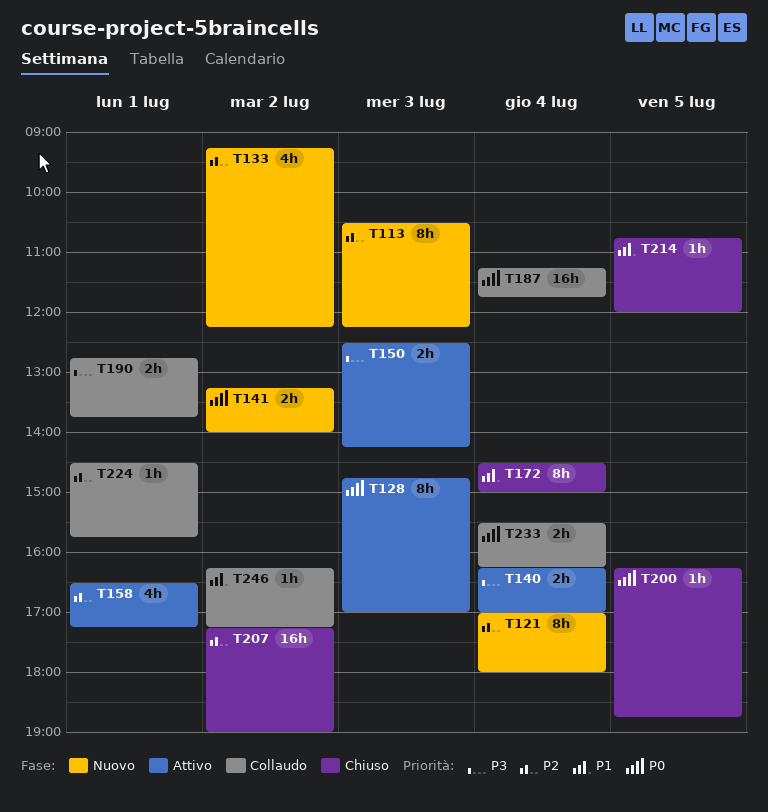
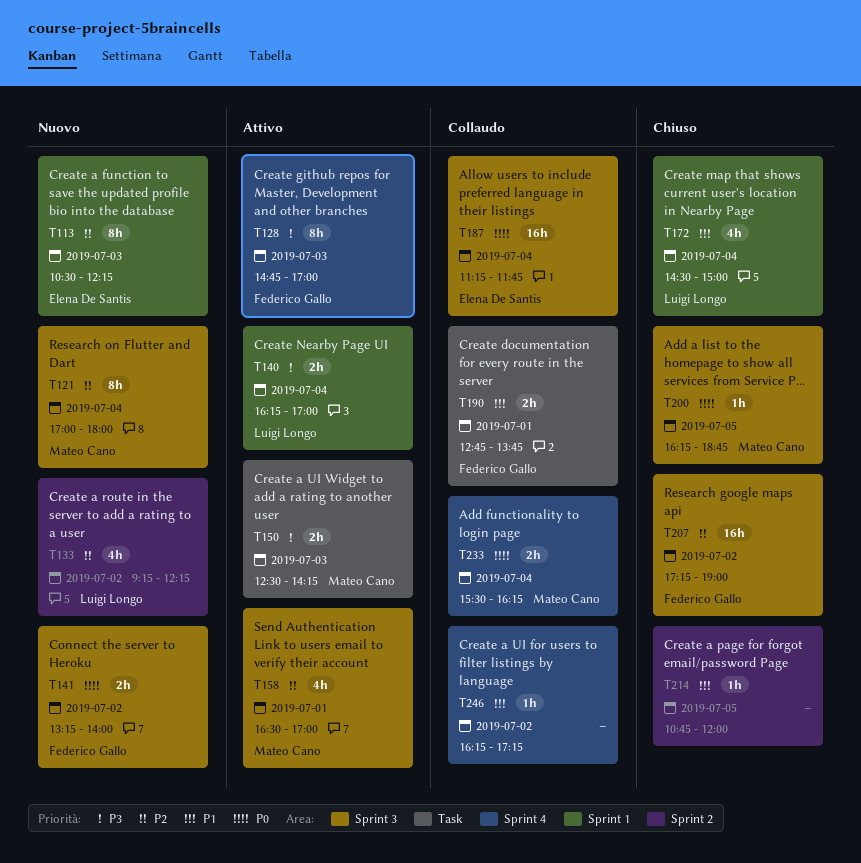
T128, priority: P0 -> P3
T158, ends: 17:15 -> 17:00
T172, estimate: 8h -> 4h
T190, priority: P3 -> P1
T224: present -> none

